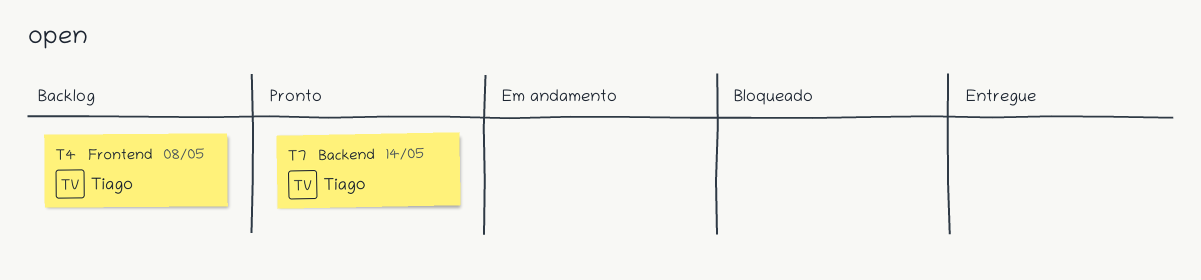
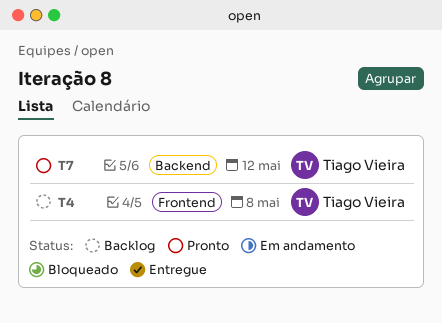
T7, due: May 14 -> May 12

